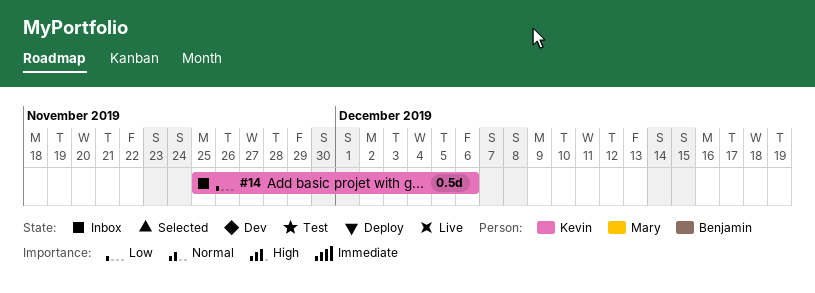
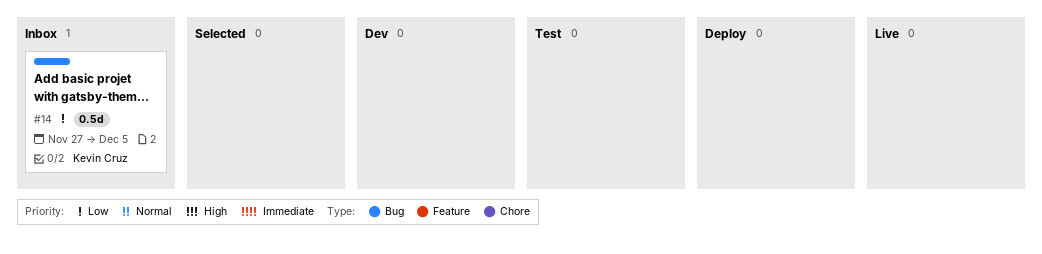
#14, start: Nov 25 -> Nov 27
#14, due: Dec 6 -> Dec 5

